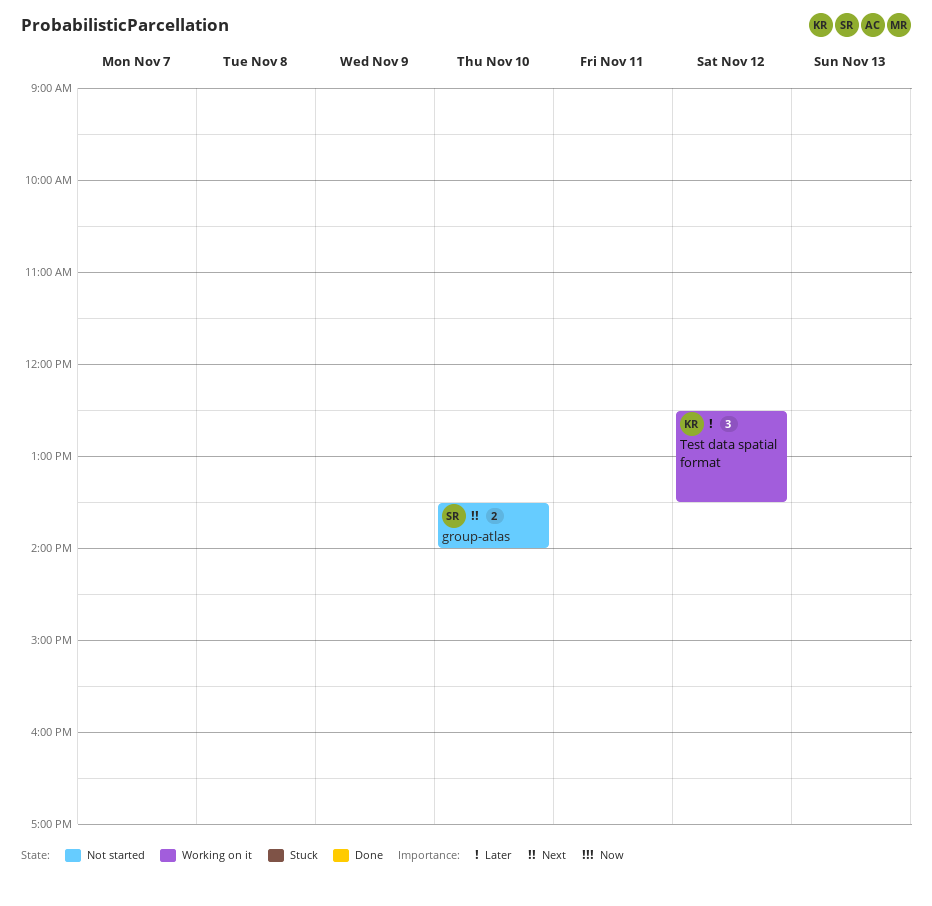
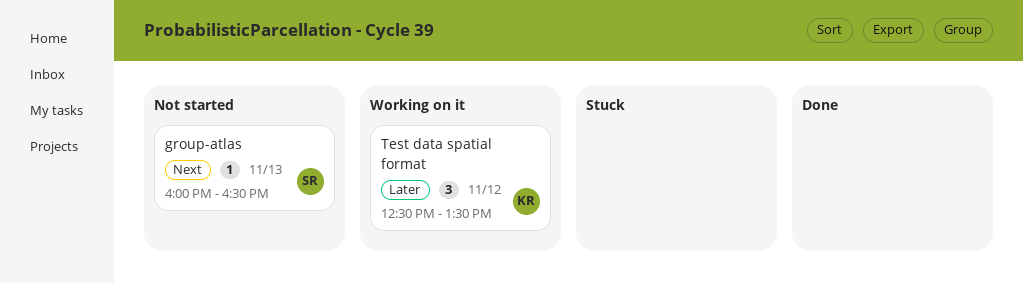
group-atlas, estimate: 2 -> 1
group-atlas, day: Nov 10 -> Nov 13
group-atlas, begins: 13:30 -> 16:00
group-atlas, ends: 14:00 -> 16:30

